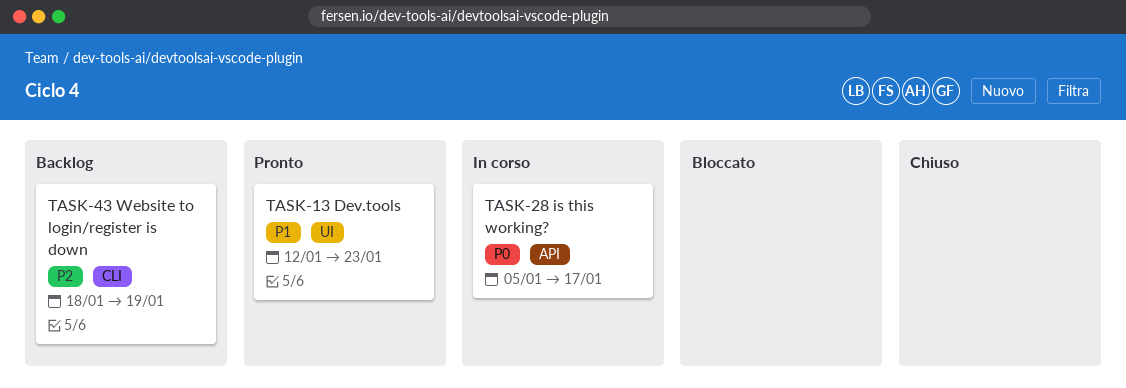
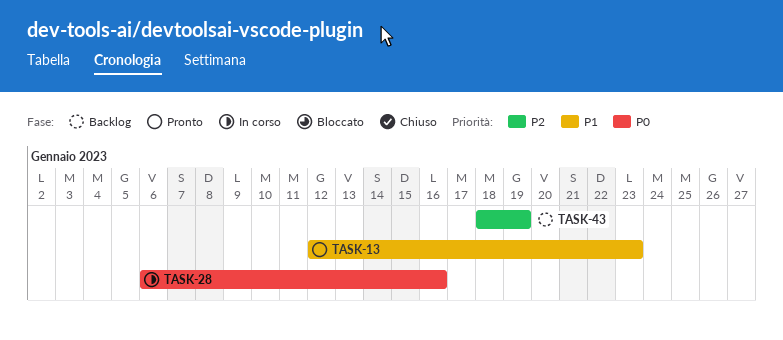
TASK-28, start: Jan 5 -> Jan 6
TASK-28, due: Jan 17 -> Jan 16

